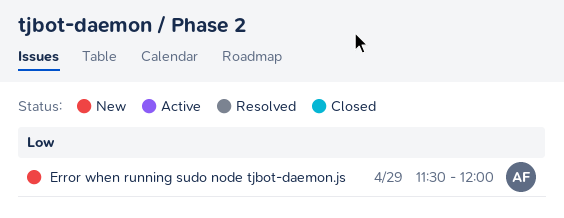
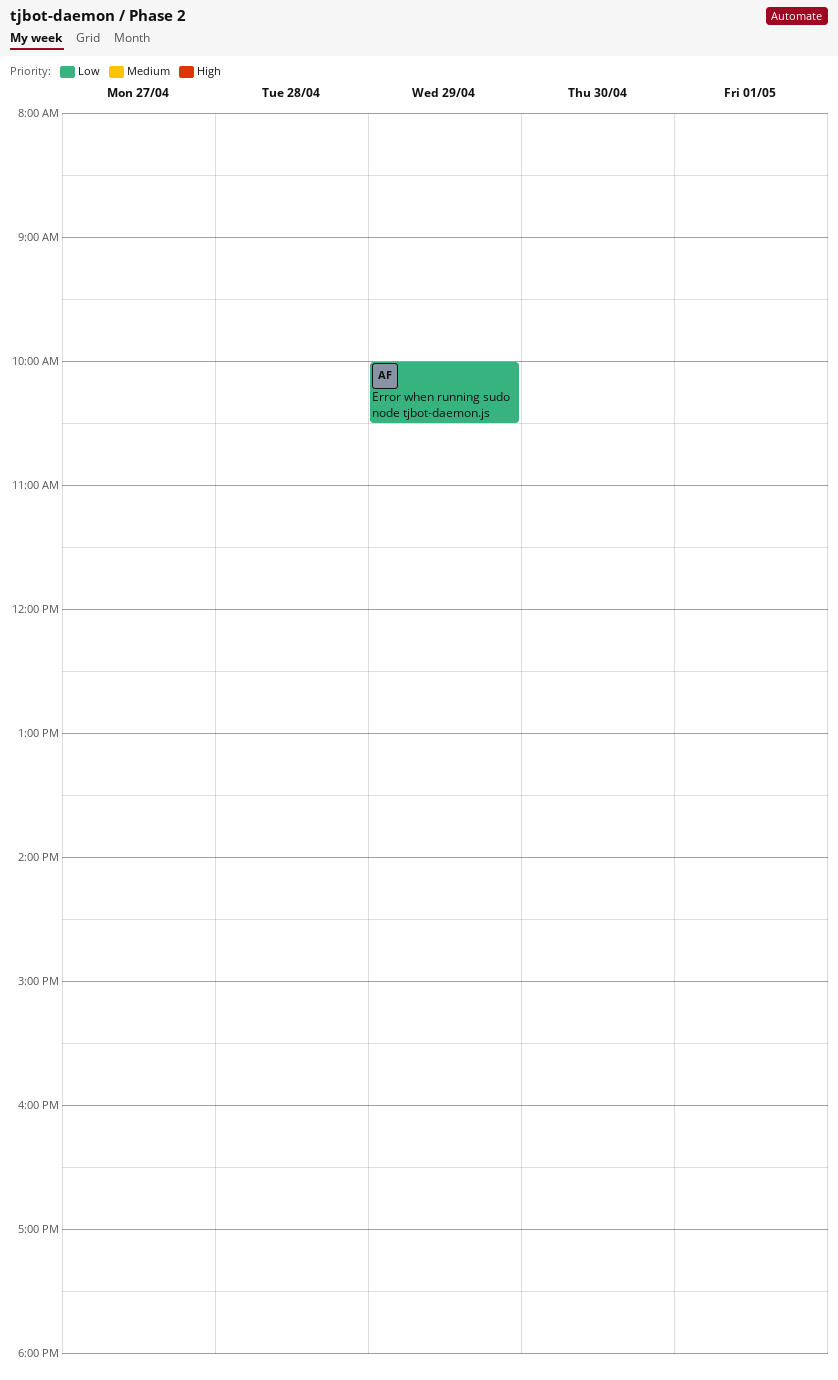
Error when running sudo node tjbot-daemon.js, begins: 11:30 -> 10:00
Error when running sudo node tjbot-daemon.js, ends: 12:00 -> 10:30

